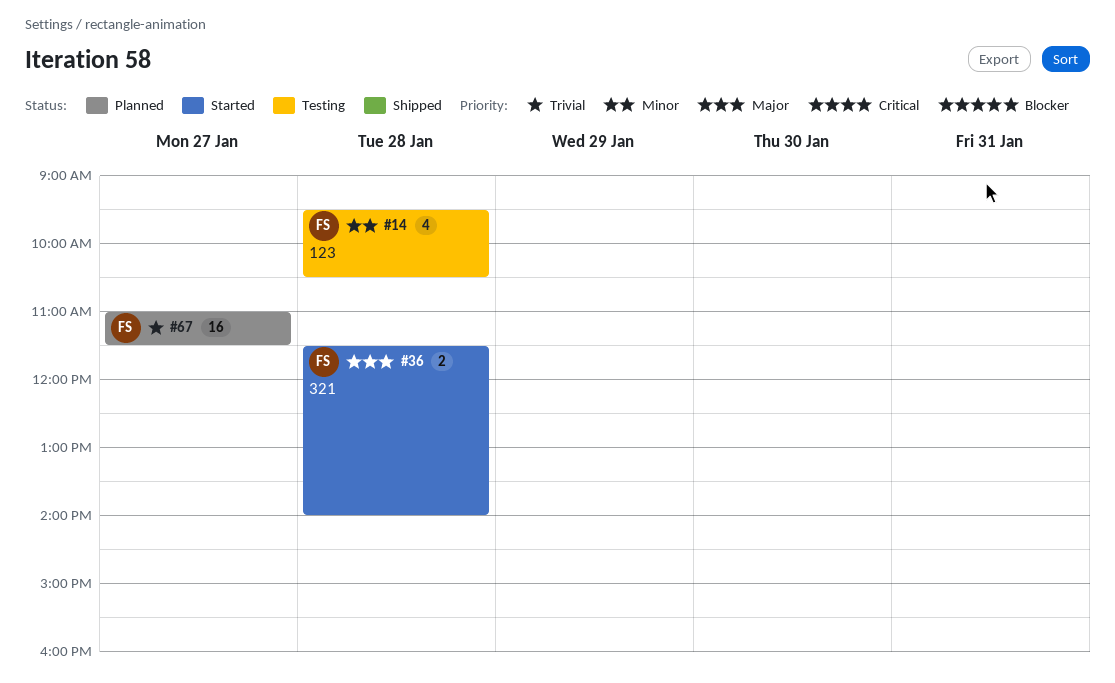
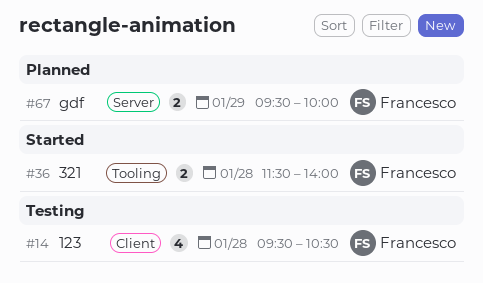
#67, estimate: 16 -> 2
#67, day: Jan 27 -> Jan 29
#67, begins: 11:00 -> 09:30
#67, ends: 11:30 -> 10:00

